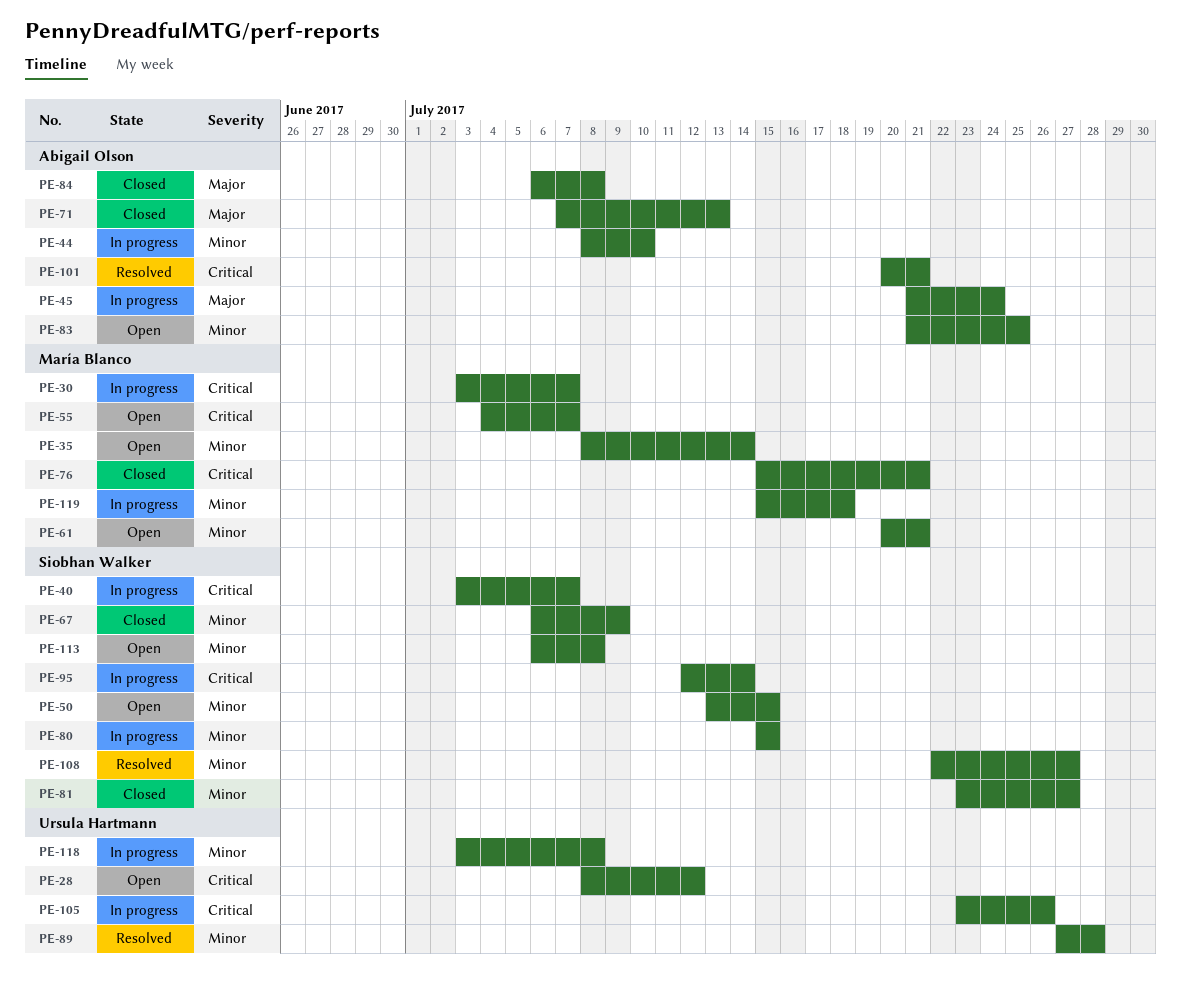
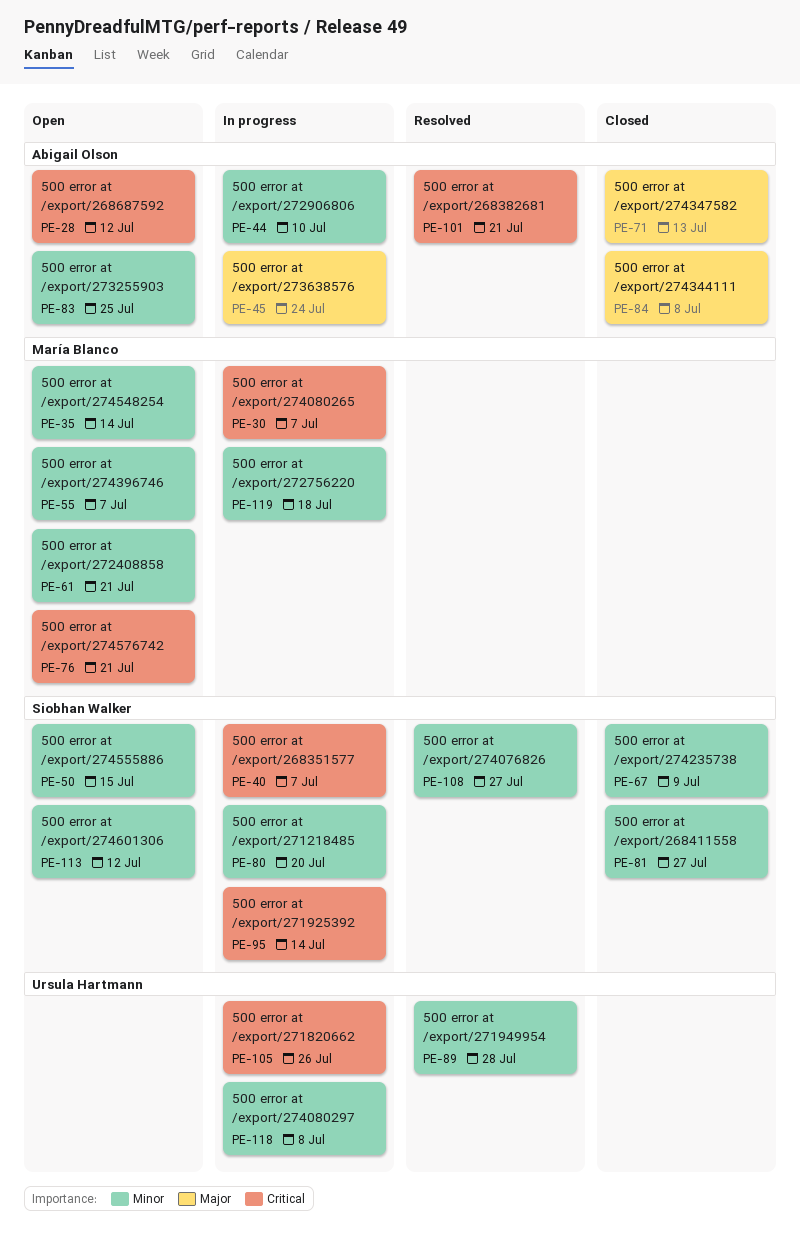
PE-28, owner: Ursula Hartmann -> Abigail Olson
PE-55, priority: Critical -> Minor
PE-76, status: Closed -> Open
PE-80, due: Jul 15 -> Jul 20
PE-113, due: Jul 8 -> Jul 12

